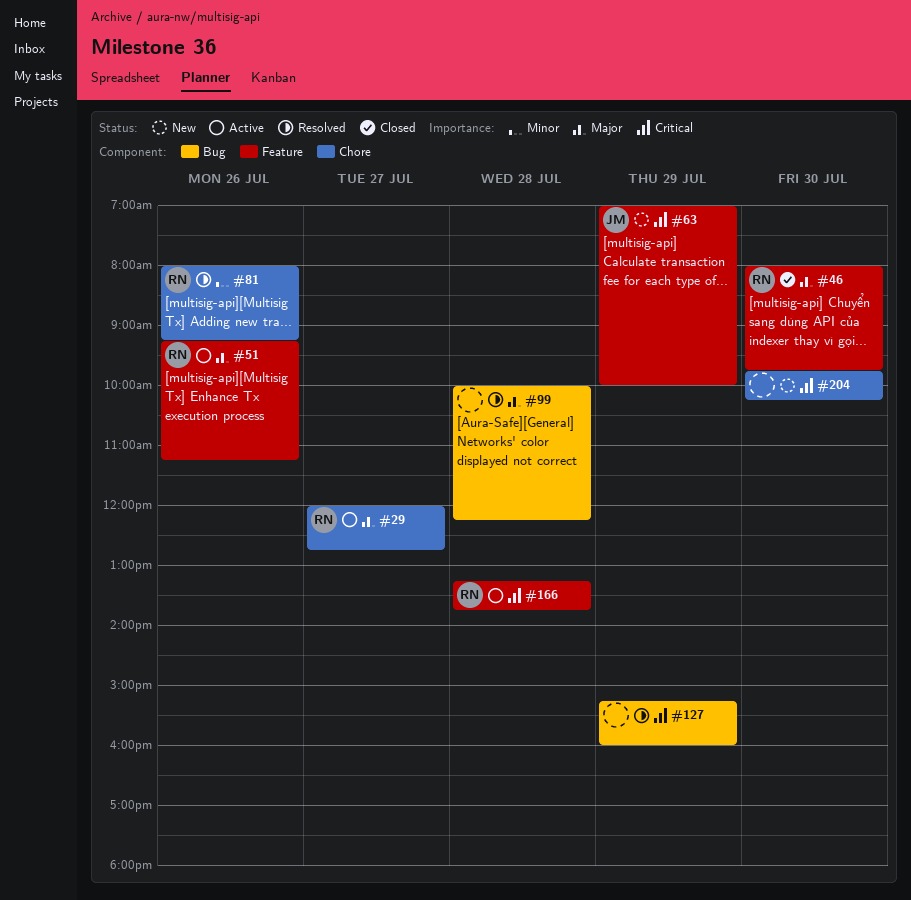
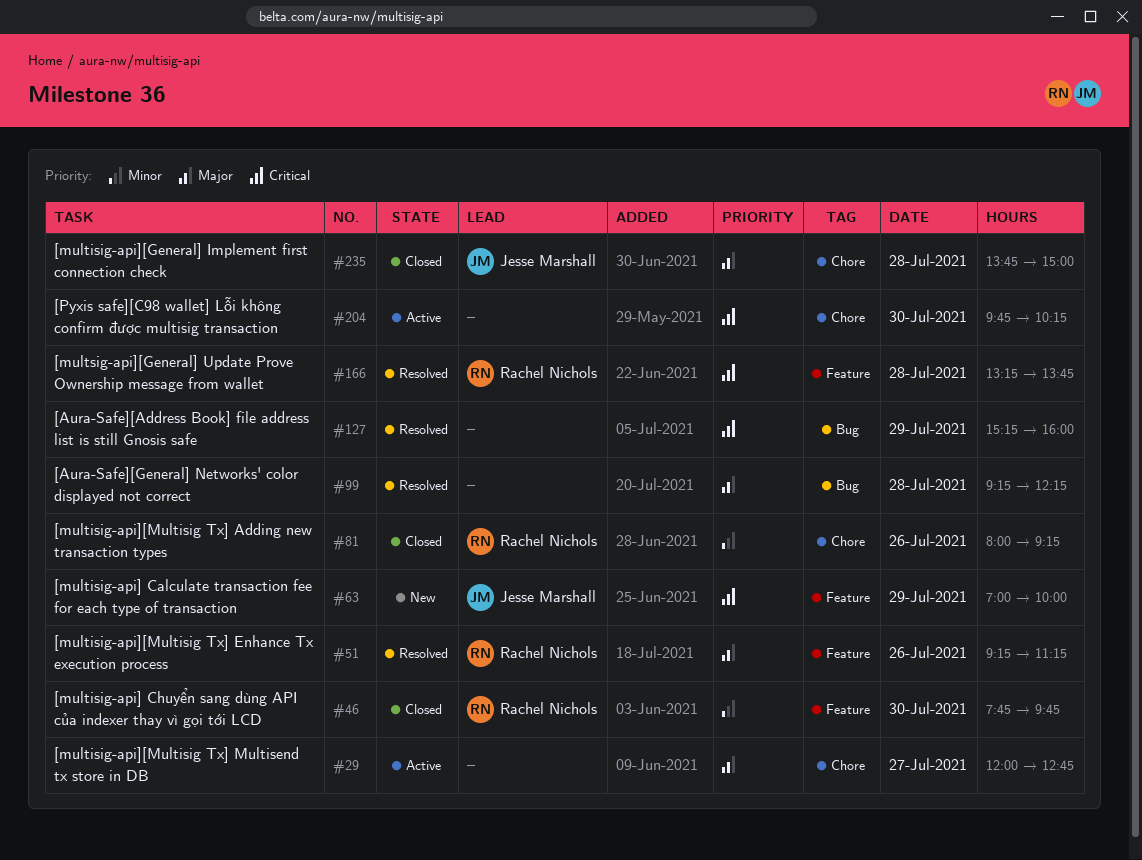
#29, owner: Rachel Nichols -> none
#46, priority: Major -> Minor
#46, begins: 08:00 -> 07:45
#51, status: Active -> Resolved
#81, status: Resolved -> Closed
#99, begins: 10:00 -> 09:15
#166, status: Active -> Resolved
#204, status: New -> Active
#235: none -> present

